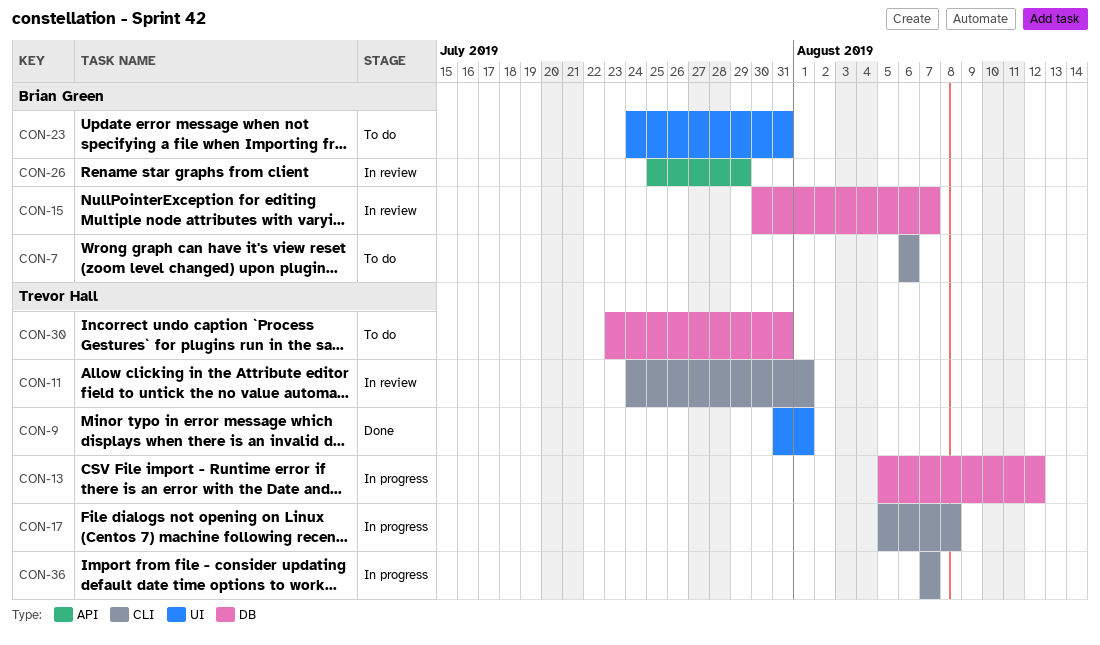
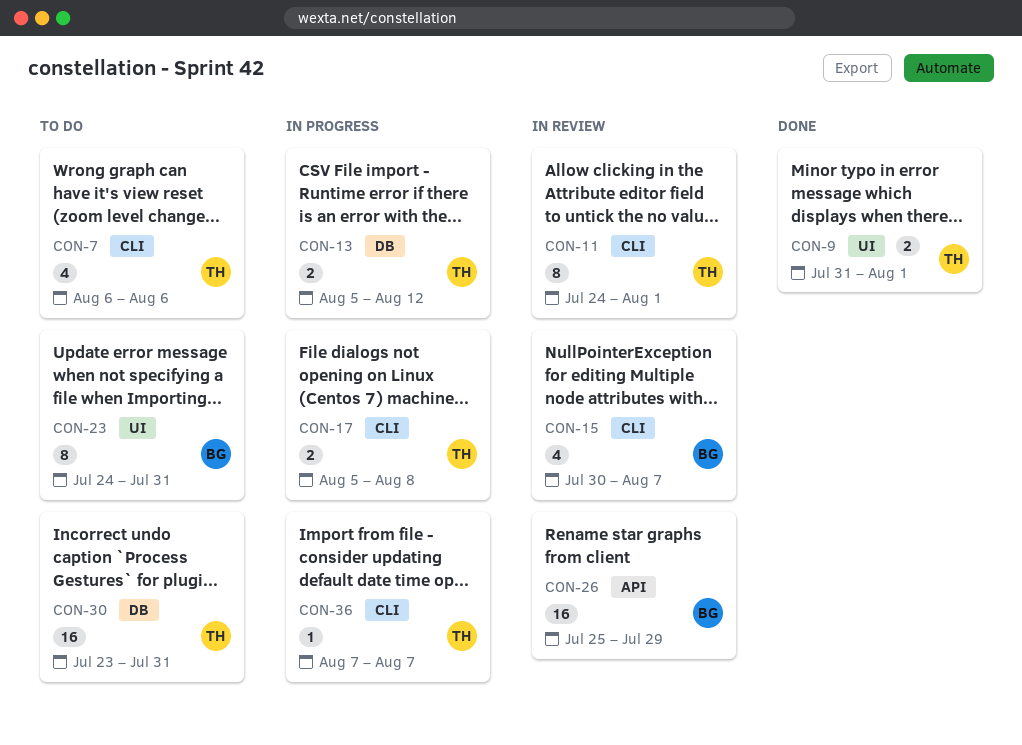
CON-7, owner: Brian Green -> Trevor Hall
CON-15, label: DB -> CLI

